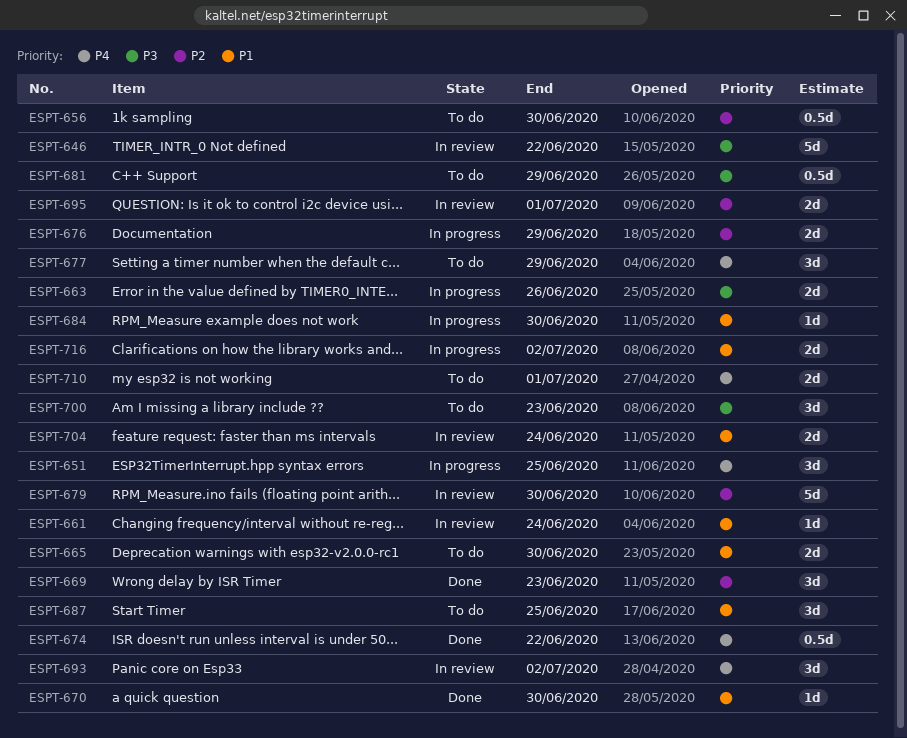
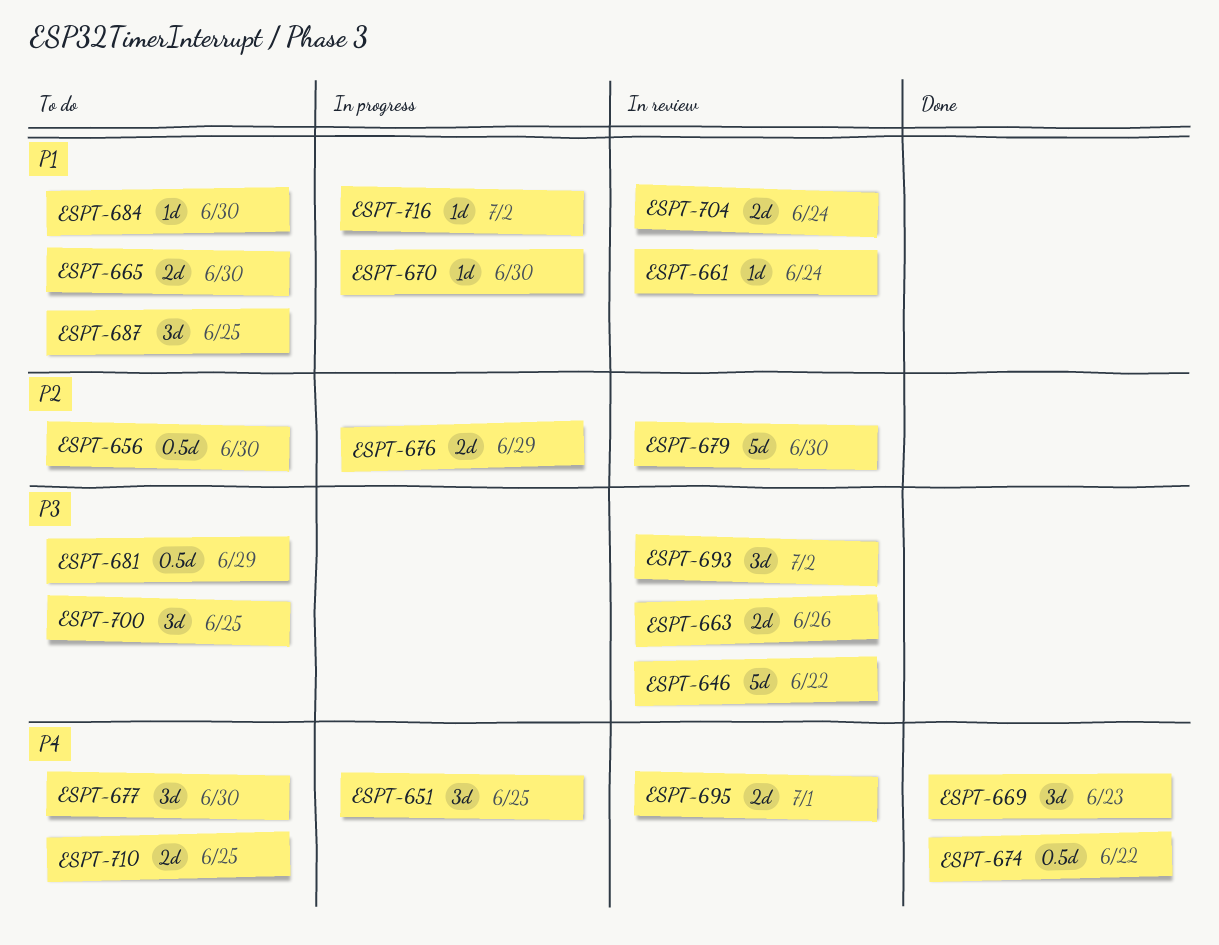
ESPT-663, status: In progress -> In review
ESPT-669, priority: P2 -> P4
ESPT-670, status: Done -> In progress
ESPT-677, due: Jun 29 -> Jun 30
ESPT-684, status: In progress -> To do
ESPT-693, priority: P4 -> P3
ESPT-695, priority: P2 -> P4
ESPT-700, due: Jun 23 -> Jun 25
ESPT-710, due: Jul 1 -> Jun 25
ESPT-716, estimate: 2d -> 1d

